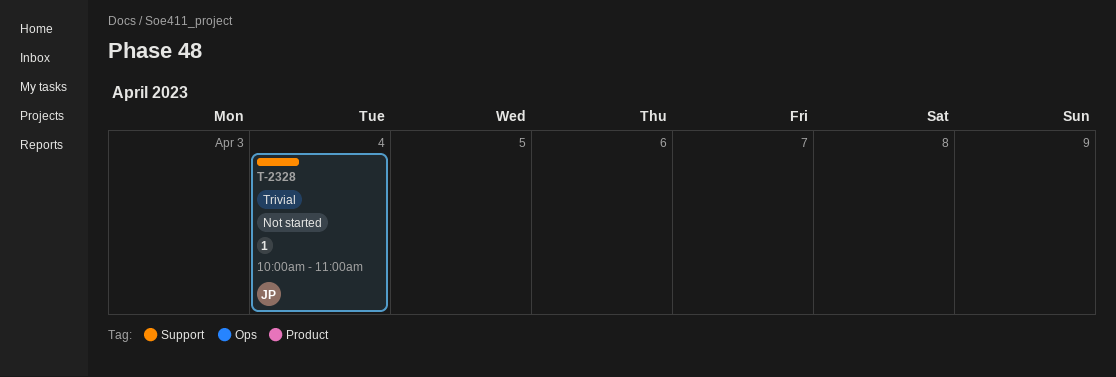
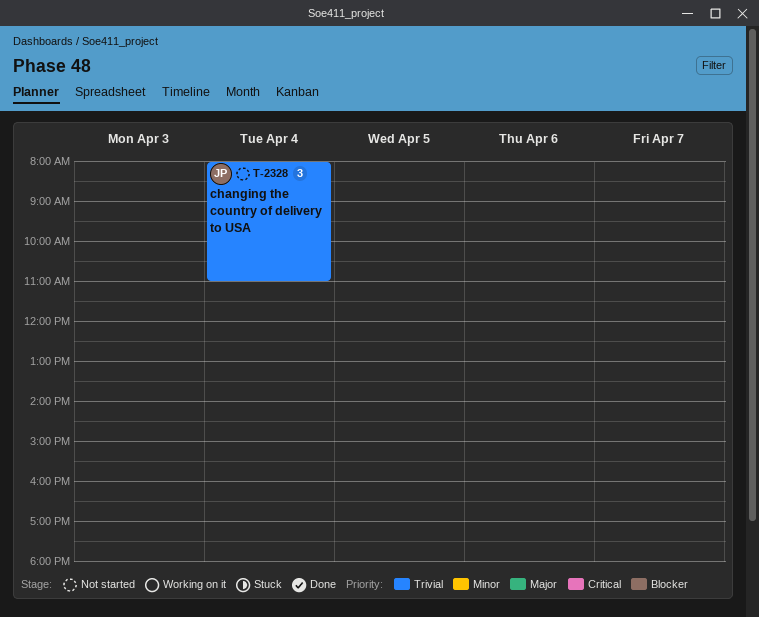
T-2328, estimate: 1 -> 3
T-2328, begins: 10:00 -> 08:00

